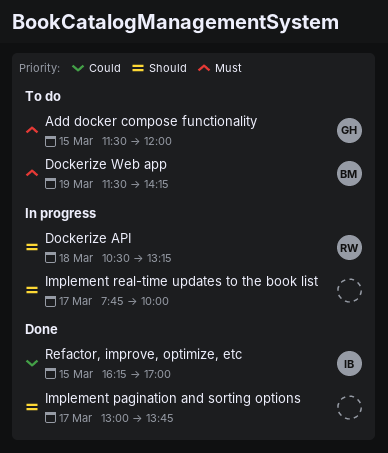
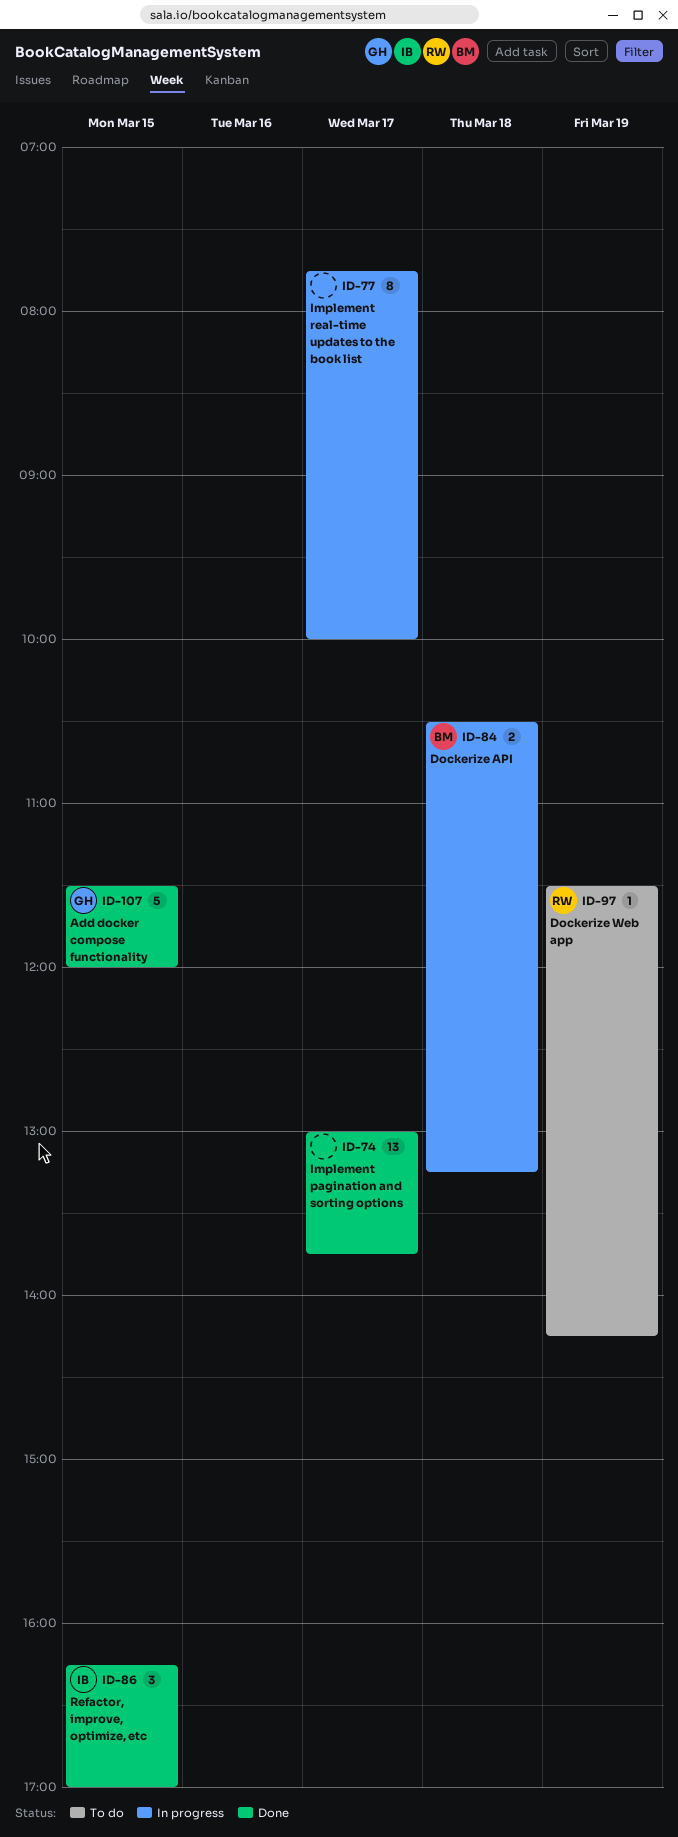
Add docker compose functionality, status: To do -> Done
Dockerize API, owner: RW -> BM
Dockerize Web app, owner: BM -> RW

